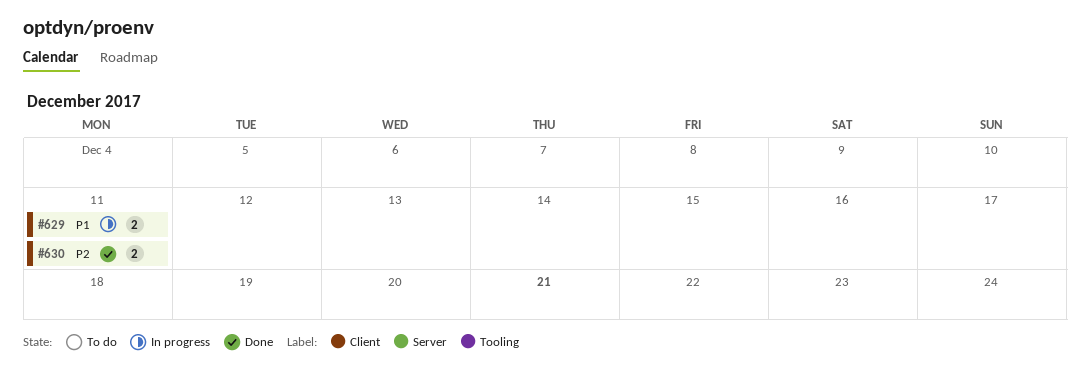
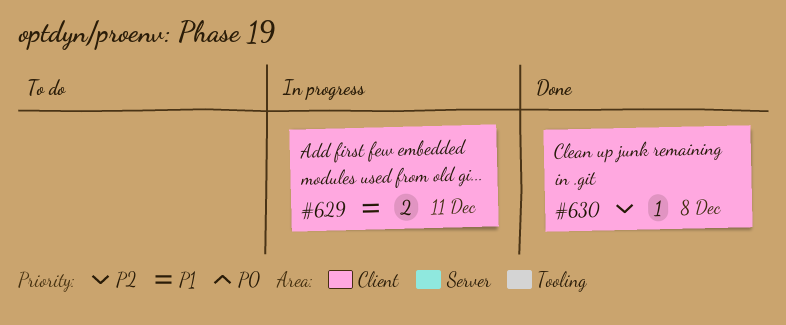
#630, estimate: 2 -> 1
#630, due: Dec 11 -> Dec 8

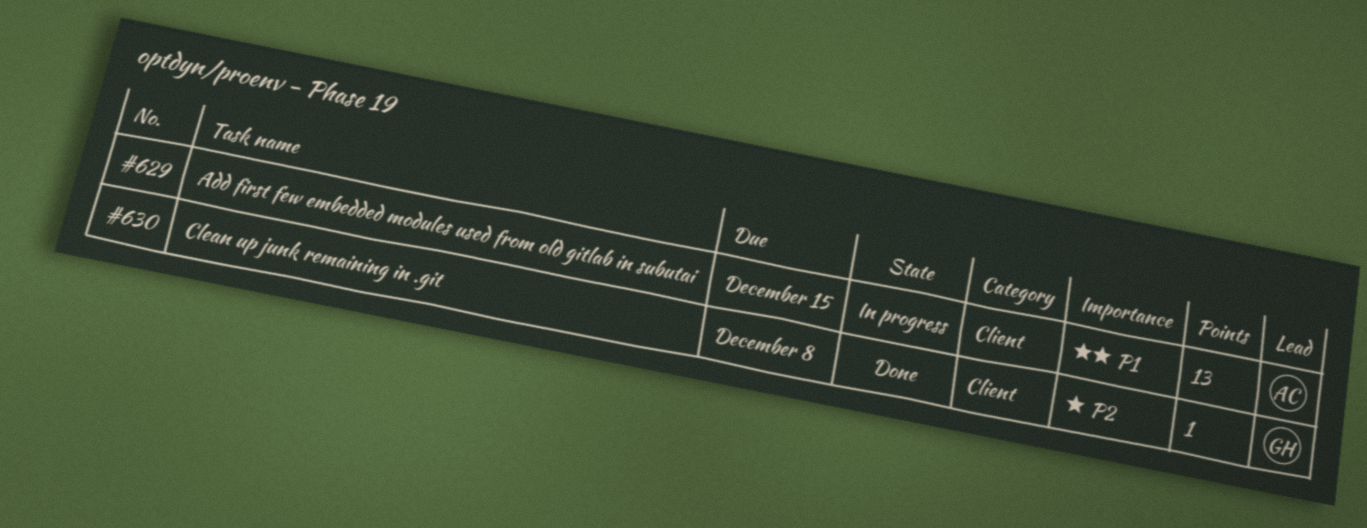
#629, estimate: 2 -> 13
#629, due: Dec 11 -> Dec 15

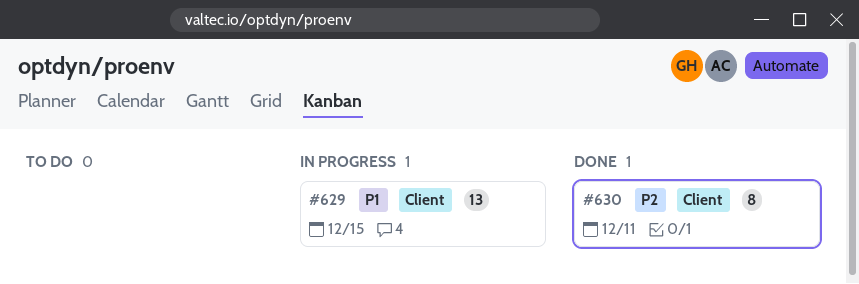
#630, estimate: 1 -> 8
#630, due: Dec 8 -> Dec 11

